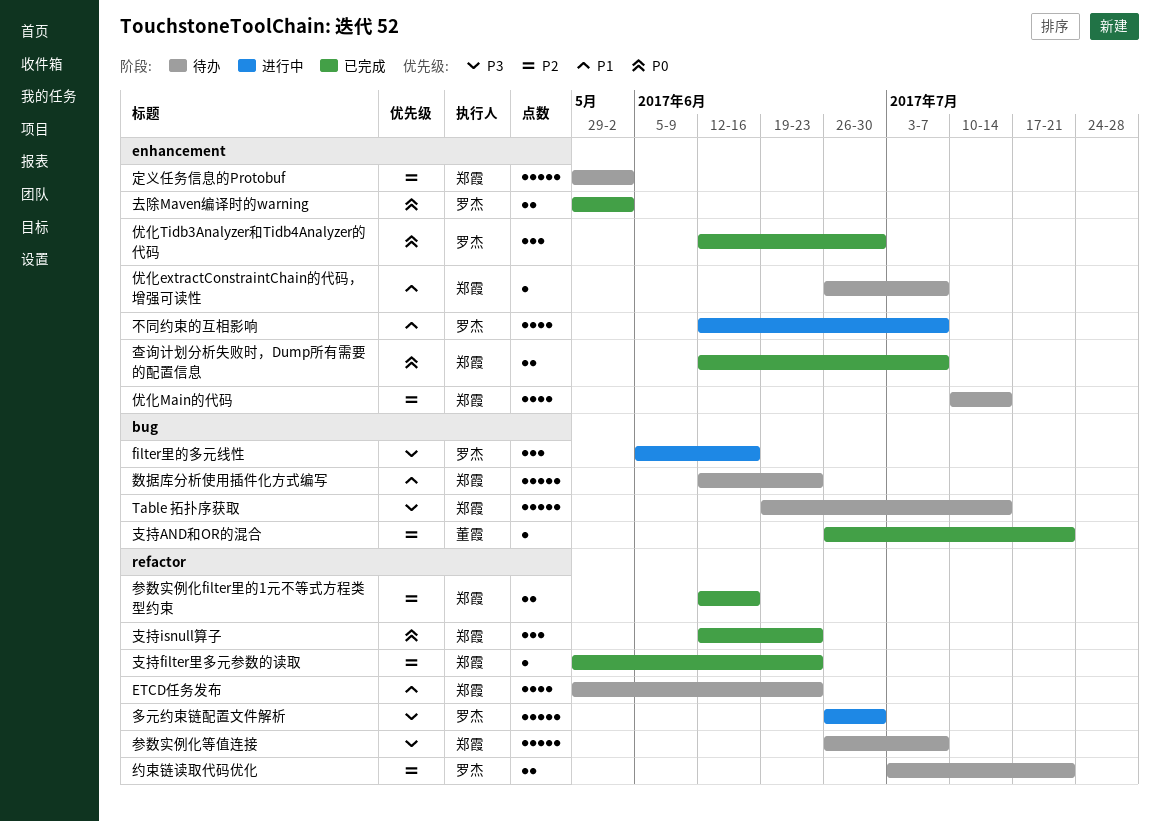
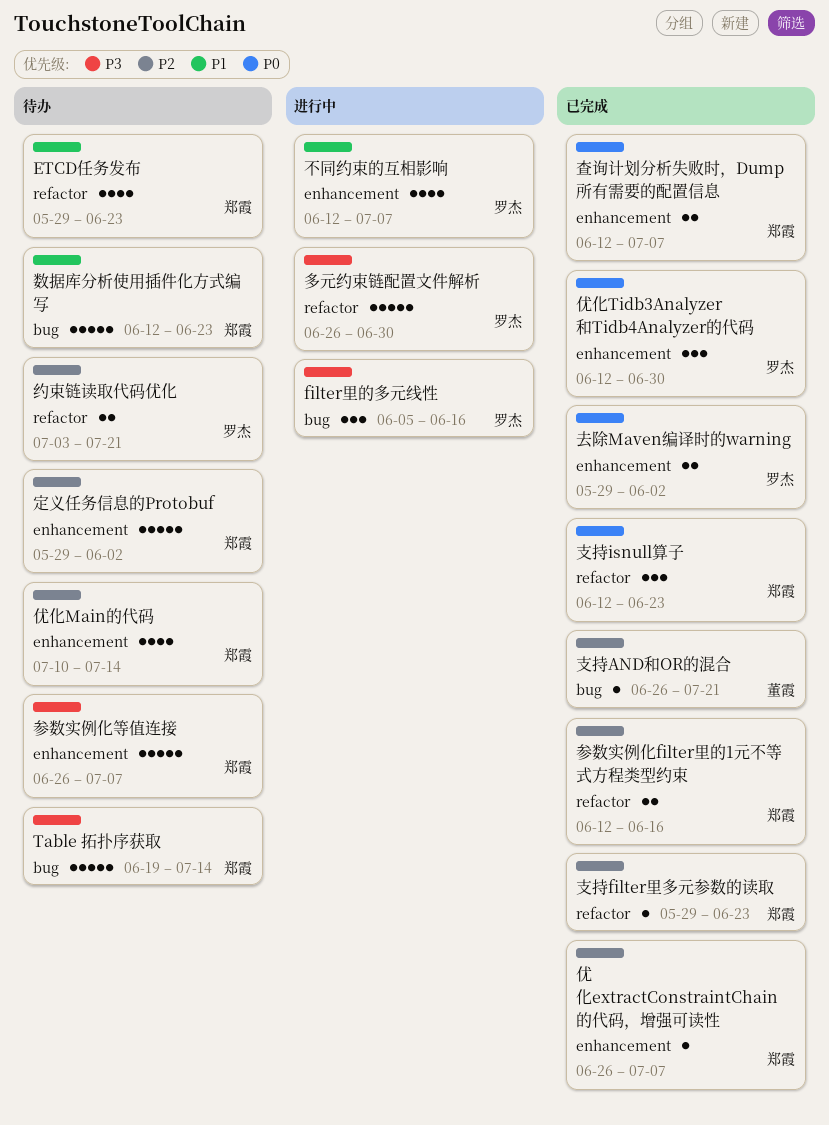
优化extractConstraintChain的代码，增强可读性, status: 待办 -> 已完成
优化extractConstraintChain的代码，增强可读性, priority: P1 -> P2
参数实例化等值连接, label: refactor -> enhancement

